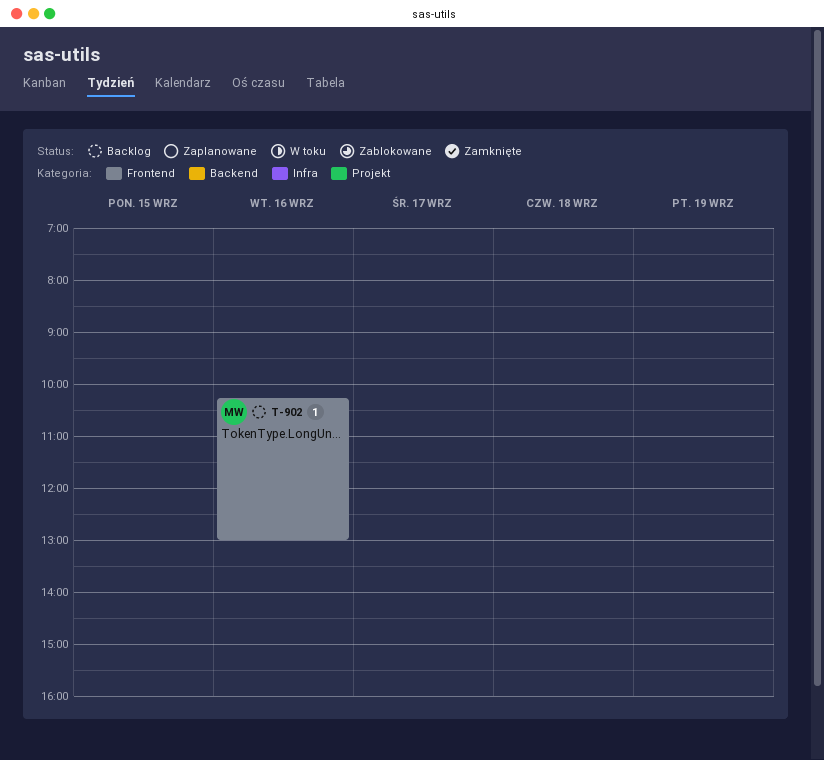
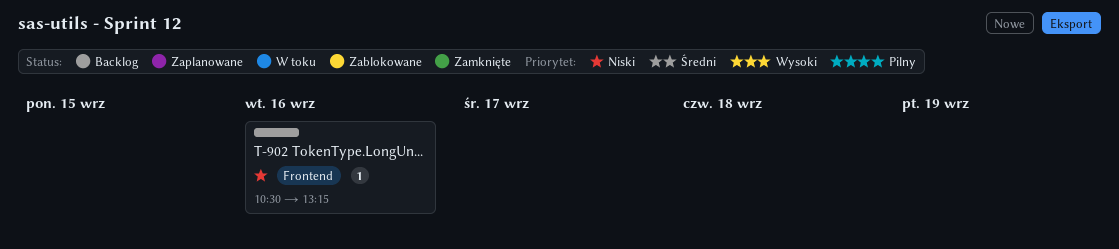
T-902, begins: 10:15 -> 10:30
T-902, ends: 13:00 -> 13:15

